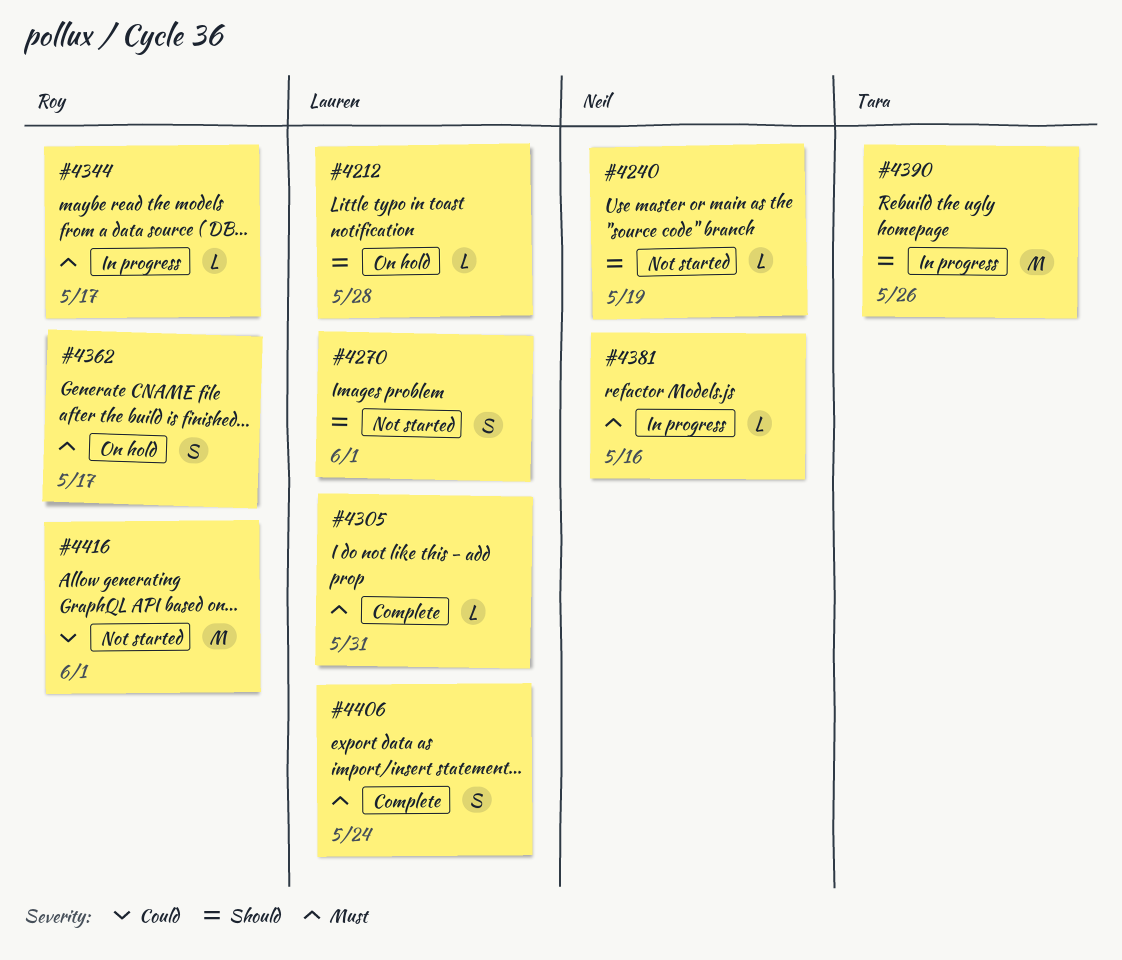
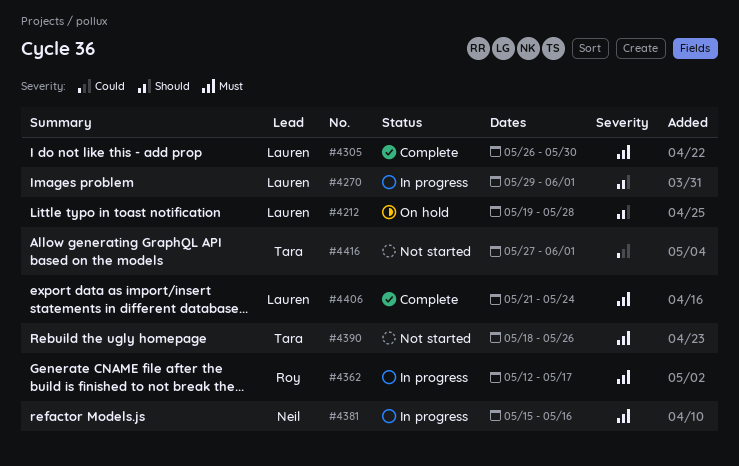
#4240: present -> none
#4270, status: Not started -> In progress
#4305, due: May 31 -> May 30
#4344: present -> none
#4362, status: On hold -> In progress
#4390, status: In progress -> Not started
#4390, priority: Should -> Must
#4416, owner: Roy -> Tara

